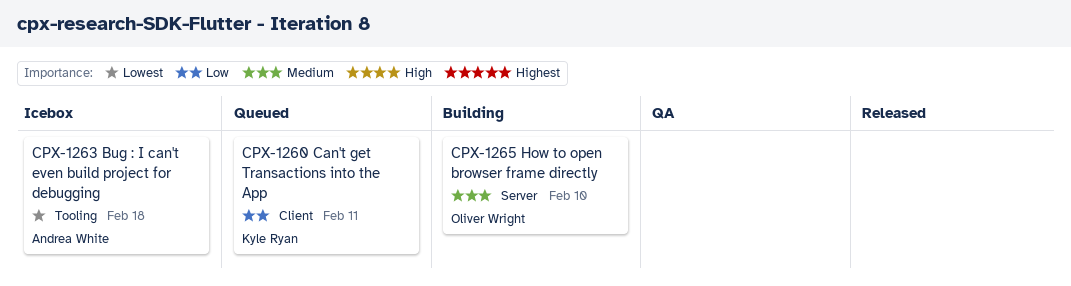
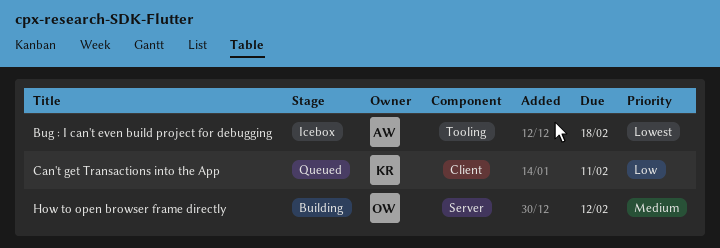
How to open browser frame directly, due: Feb 10 -> Feb 12

